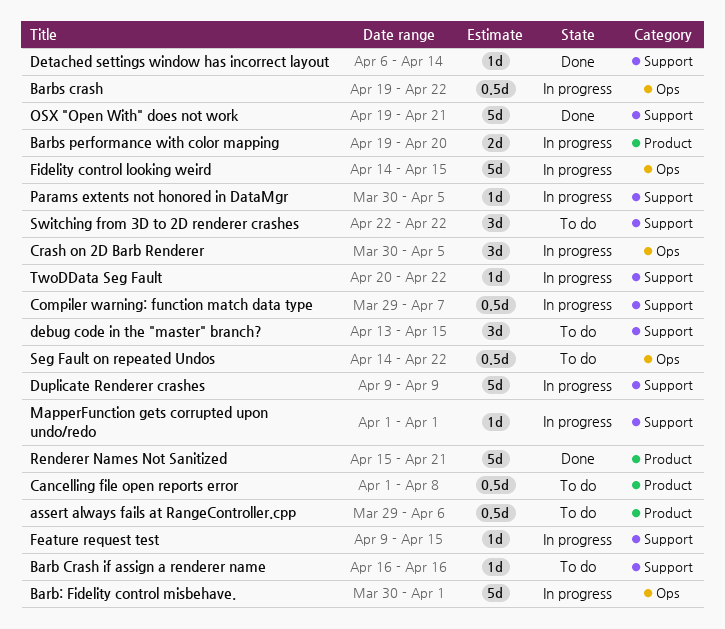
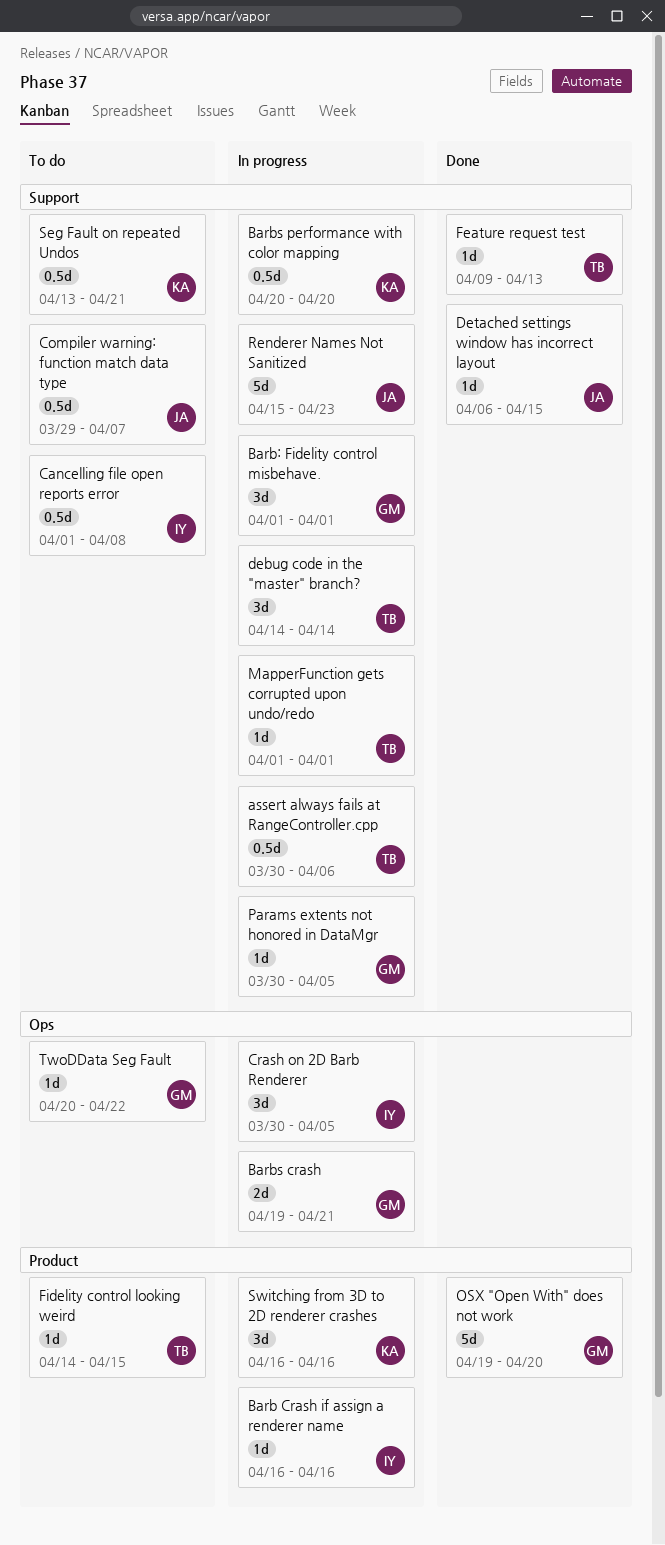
assert always fails at RangeController.cpp, status: To do -> In progress
assert always fails at RangeController.cpp, label: Product -> Support
assert always fails at RangeController.cpp, start: Mar 29 -> Mar 30
Barb Crash if assign a renderer name, status: To do -> In progress
Barb Crash if assign a renderer name, label: Support -> Product
Barb: Fidelity control misbehave., label: Ops -> Support
Barb: Fidelity control misbehave., estimate: 5d -> 3d
Barb: Fidelity control misbehave., start: Mar 30 -> Apr 1
Barbs crash, estimate: 0.5d -> 2d
Barbs crash, due: Apr 22 -> Apr 21
Barbs performance with color mapping, label: Product -> Support
Barbs performance with color mapping, estimate: 2d -> 0.5d
Barbs performance with color mapping, start: Apr 19 -> Apr 20
Cancelling file open reports error, label: Product -> Support
Compiler warning: function match data type, status: In progress -> To do
debug code in the "master" branch?, status: To do -> In progress
debug code in the "master" branch?, start: Apr 13 -> Apr 14
debug code in the "master" branch?, due: Apr 15 -> Apr 14
Detached settings window has incorrect layout, due: Apr 14 -> Apr 15
Duplicate Renderer crashes: present -> none
Feature request test, status: In progress -> Done
Feature request test, due: Apr 15 -> Apr 13
Fidelity control looking weird, status: In progress -> To do
Fidelity control looking weird, label: Ops -> Product
Fidelity control looking weird, estimate: 5d -> 1d
OSX "Open With" does not work, label: Support -> Product
OSX "Open With" does not work, due: Apr 21 -> Apr 20
Renderer Names Not Sanitized, status: Done -> In progress
Renderer Names Not Sanitized, label: Product -> Support
Renderer Names Not Sanitized, due: Apr 21 -> Apr 23
Seg Fault on repeated Undos, label: Ops -> Support
Seg Fault on repeated Undos, start: Apr 14 -> Apr 13
Seg Fault on repeated Undos, due: Apr 22 -> Apr 21
Switching from 3D to 2D renderer crashes, status: To do -> In progress
Switching from 3D to 2D renderer crashes, label: Support -> Product
Switching from 3D to 2D renderer crashes, start: Apr 22 -> Apr 16
Switching from 3D to 2D renderer crashes, due: Apr 22 -> Apr 16
TwoDData Seg Fault, status: In progress -> To do
TwoDData Seg Fault, label: Support -> Ops

